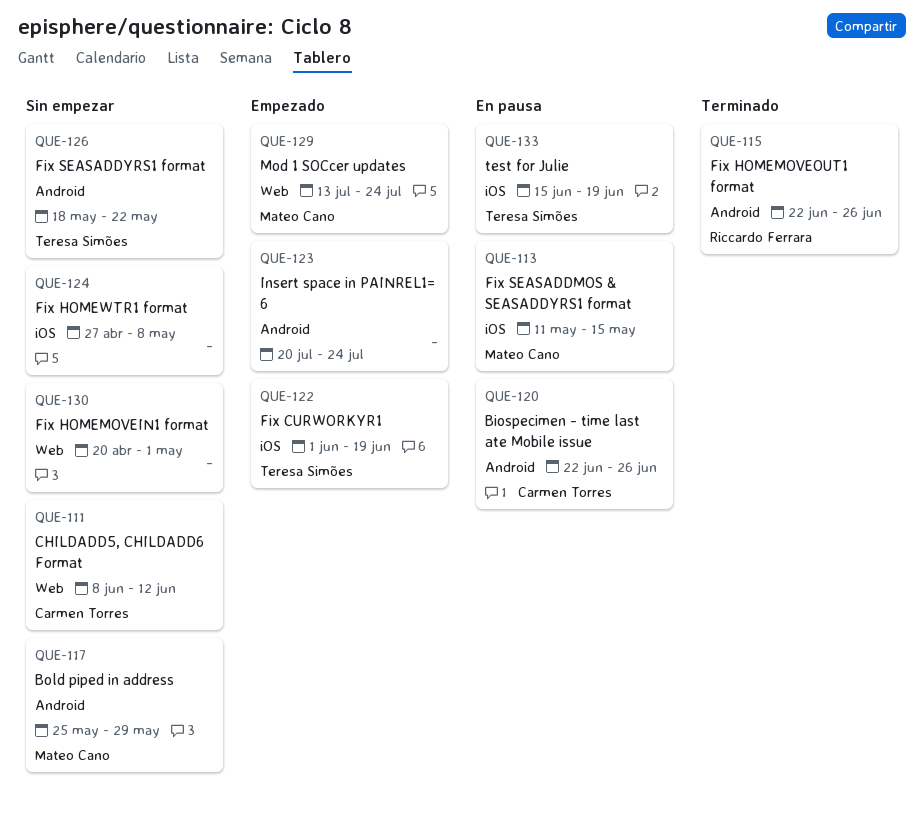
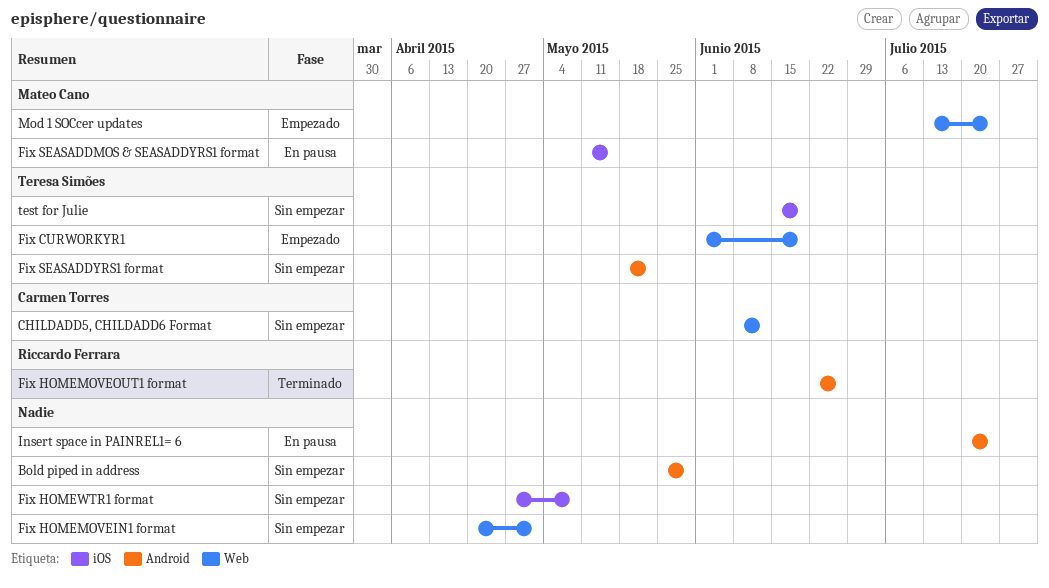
Biospecimen - time last ate Mobile issue: present -> none
Bold piped in address, owner: Mateo Cano -> none
Fix CURWORKYR1, label: iOS -> Web
Insert space in PAINREL1= 6, status: Empezado -> En pausa
test for Julie, status: En pausa -> Sin empezar

